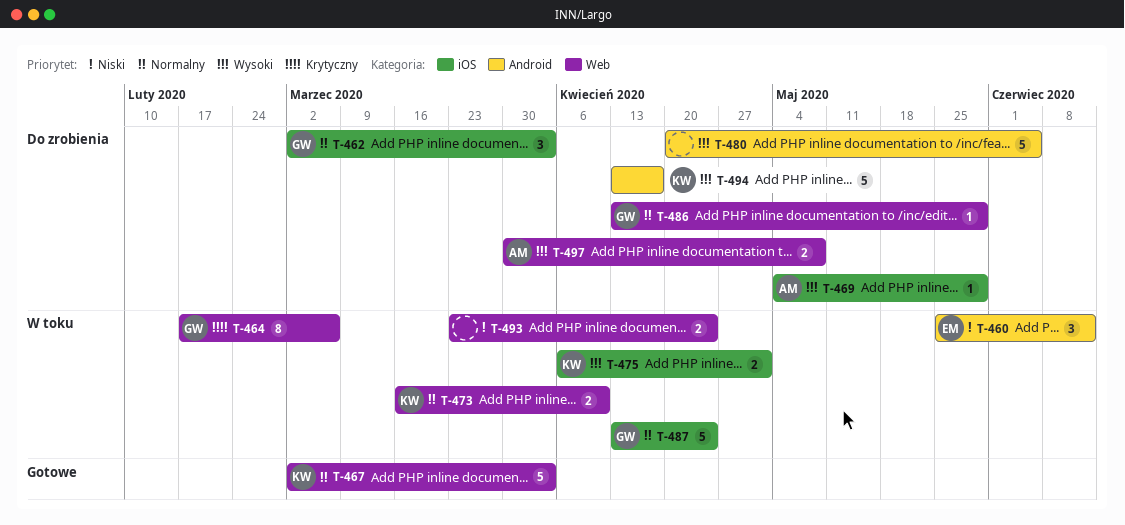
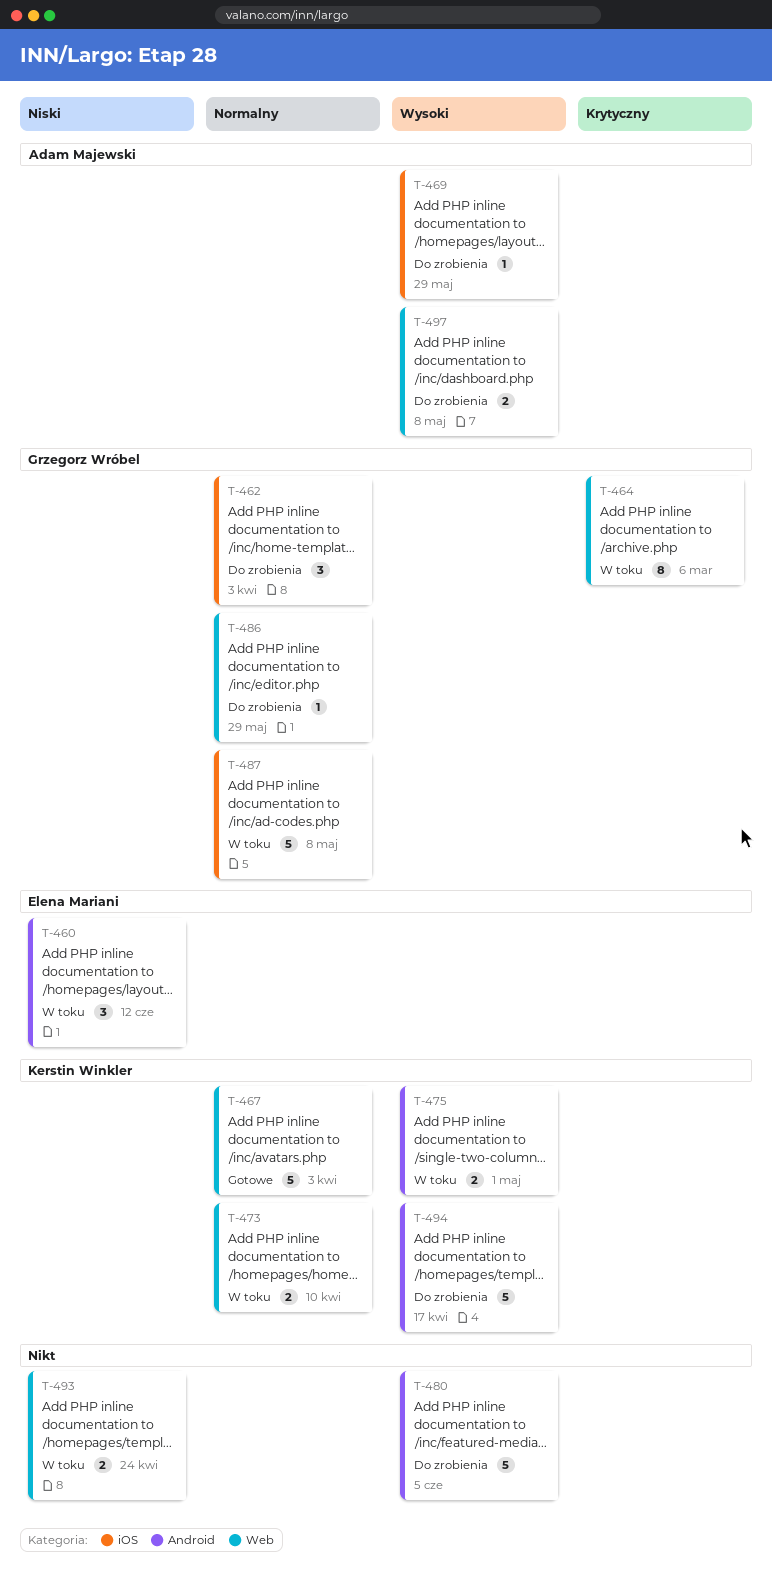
T-475, label: iOS -> Android
T-487, due: Apr 24 -> May 8

